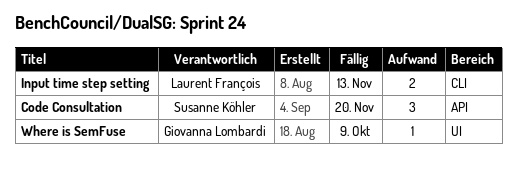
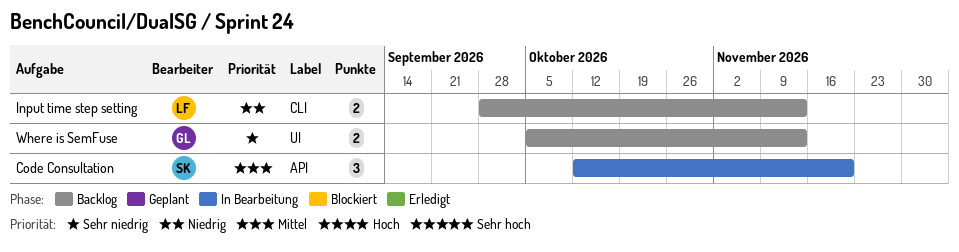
Where is SemFuse, estimate: 1 -> 2
Where is SemFuse, due: Oct 9 -> Nov 13

